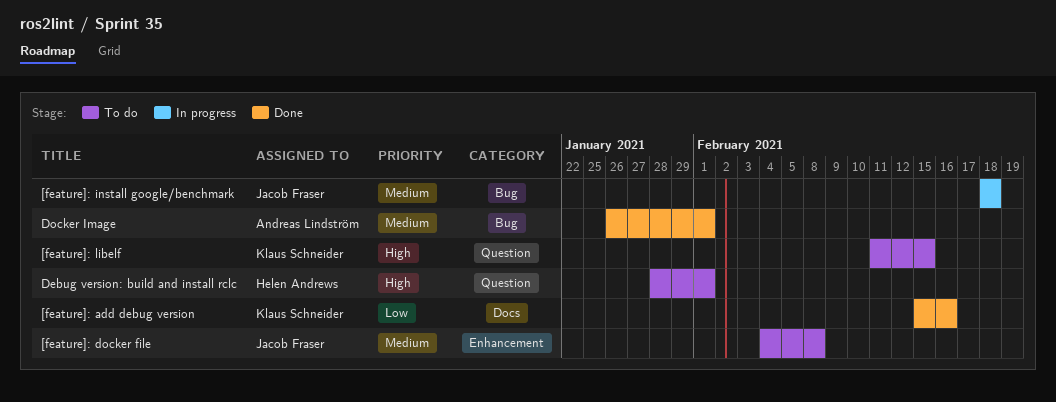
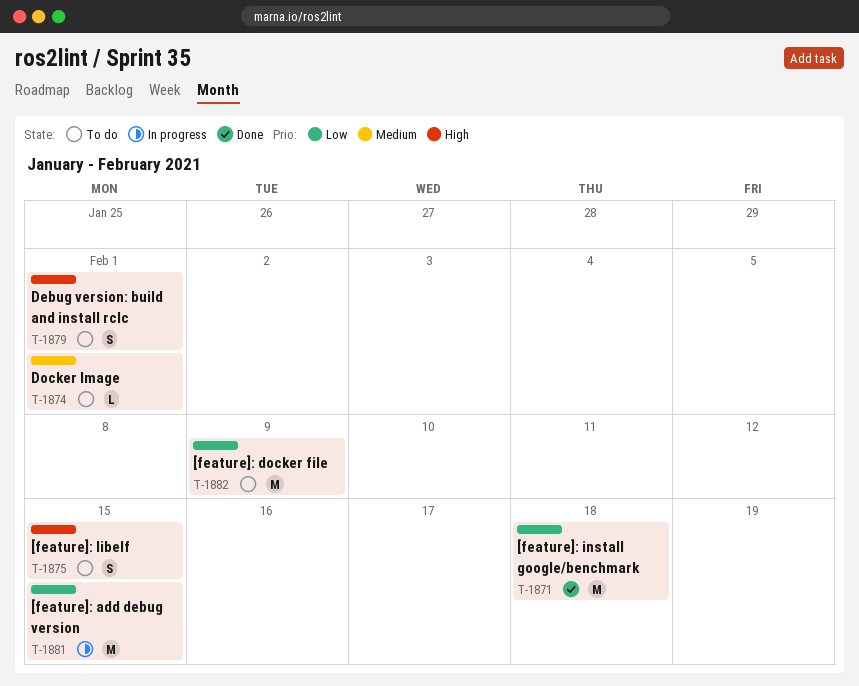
[feature]: add debug version, status: Done -> In progress
[feature]: add debug version, due: Feb 16 -> Feb 15
[feature]: docker file, priority: Medium -> Low
[feature]: docker file, due: Feb 8 -> Feb 9
[feature]: install google/benchmark, status: In progress -> Done
[feature]: install google/benchmark, priority: Medium -> Low
Docker Image, status: Done -> To do

